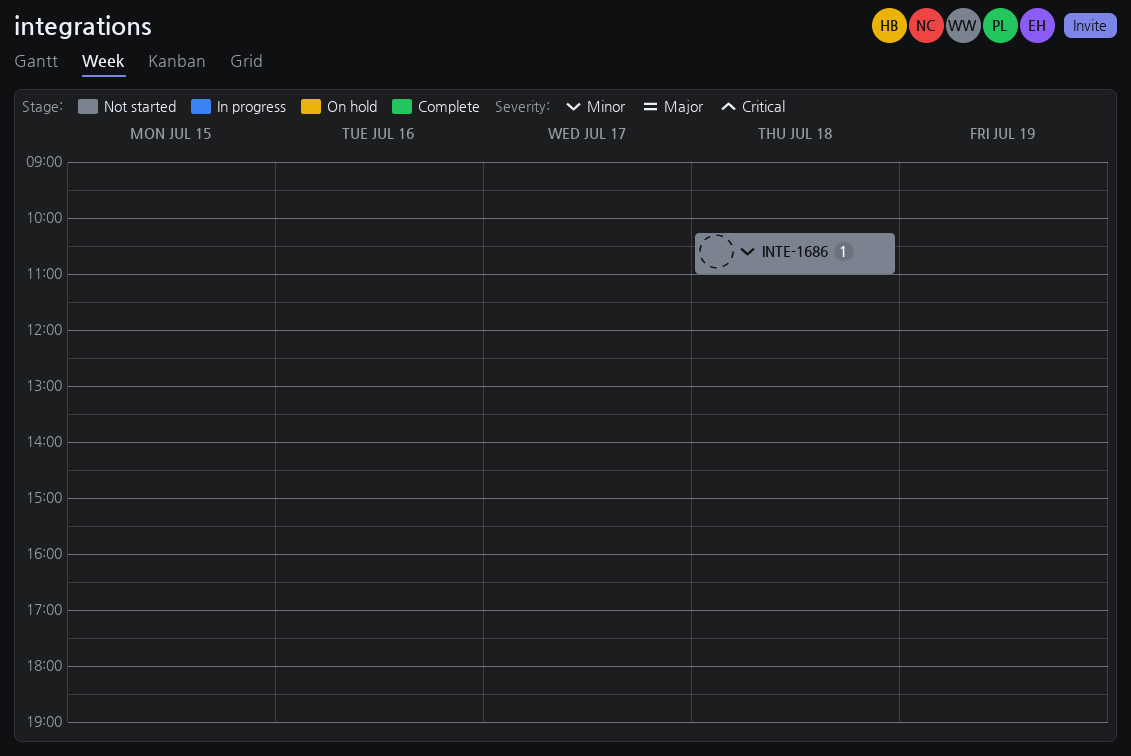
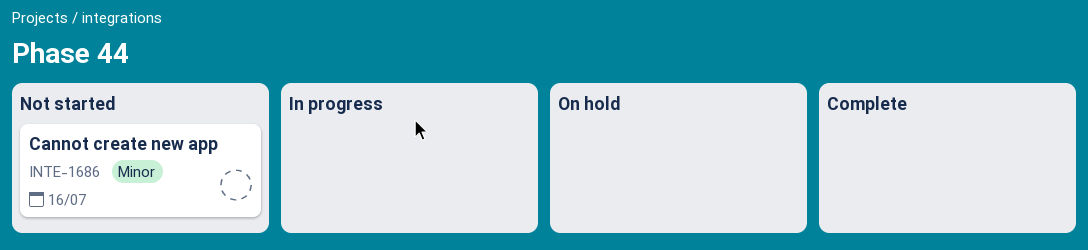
INTE-1686, day: Jul 18 -> Jul 16

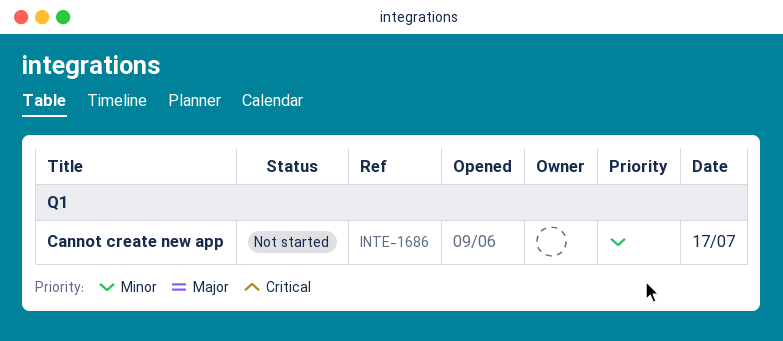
INTE-1686, day: Jul 16 -> Jul 17

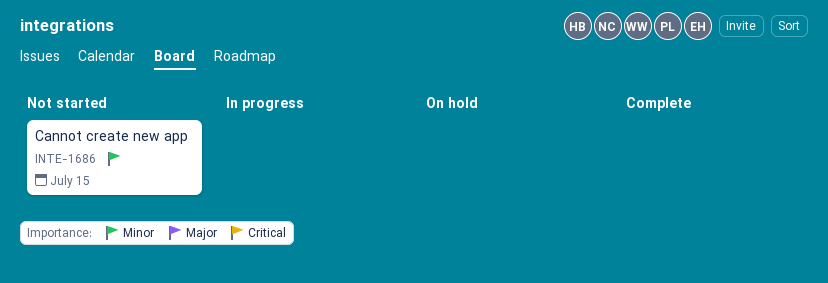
INTE-1686, day: Jul 17 -> Jul 15

